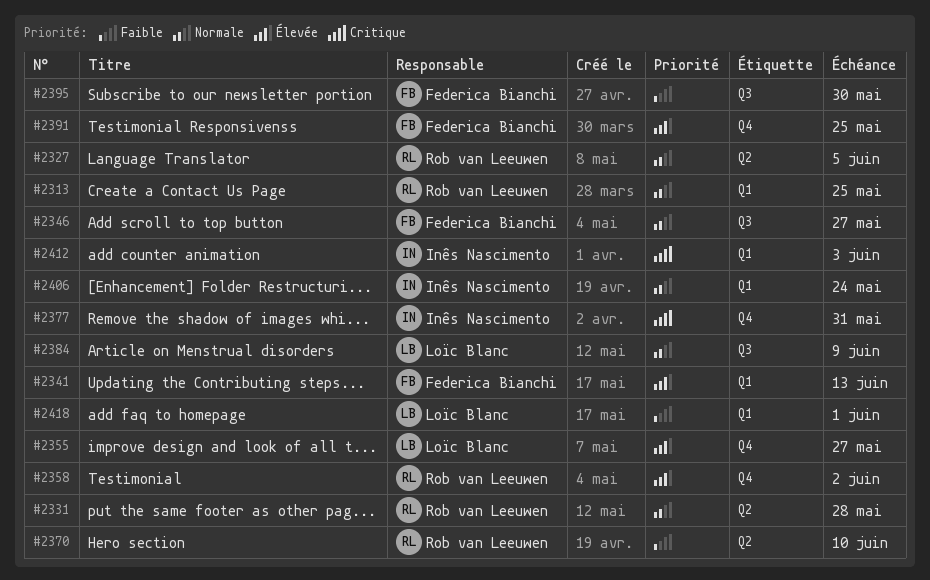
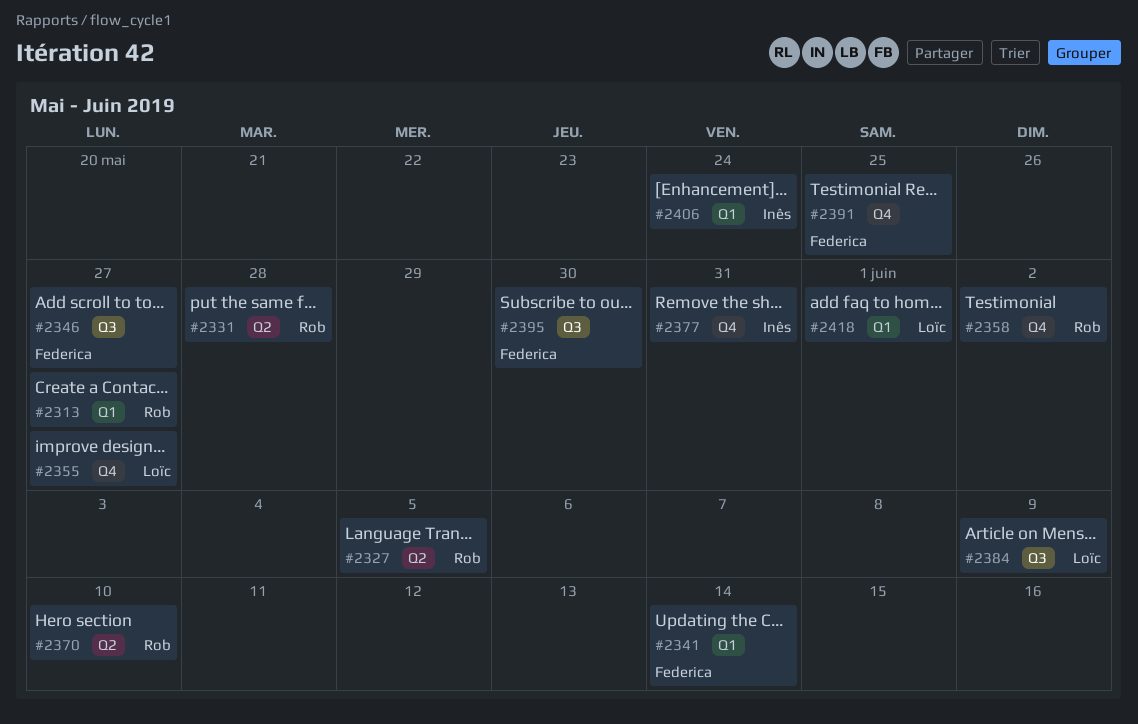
#2313, due: May 25 -> May 27
#2341, due: Jun 13 -> Jun 14
#2412: present -> none

